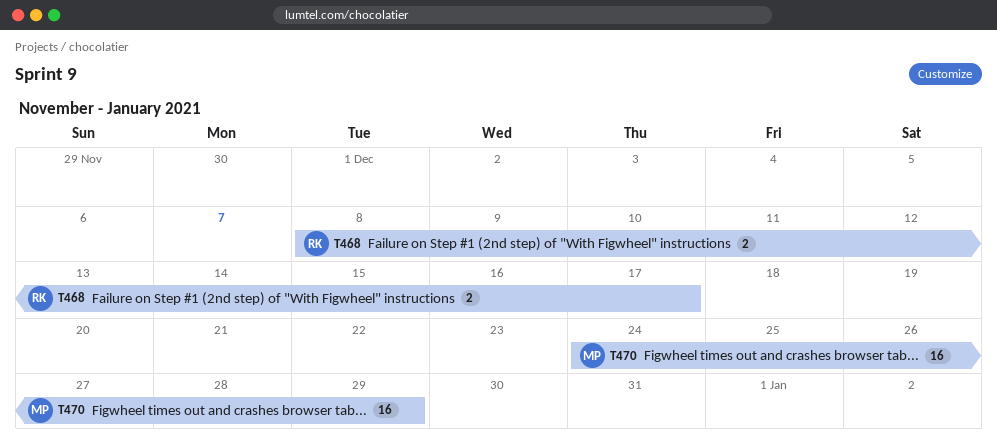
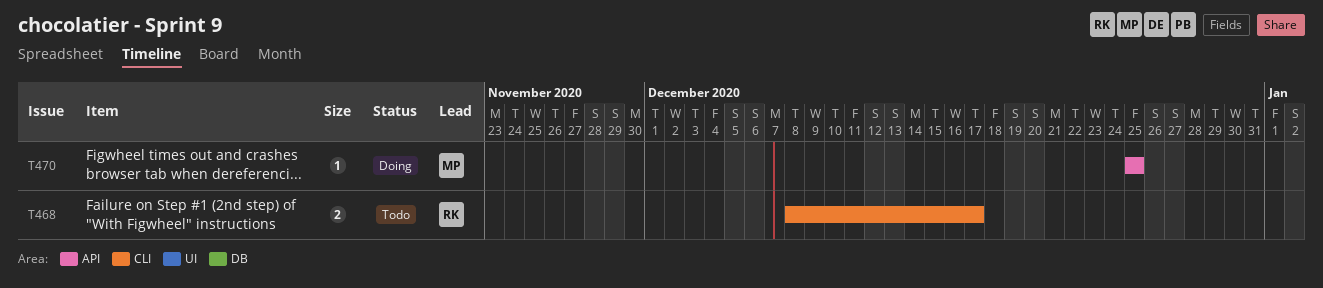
T470, estimate: 16 -> 1
T470, start: Dec 24 -> Dec 25
T470, due: Dec 29 -> Dec 25

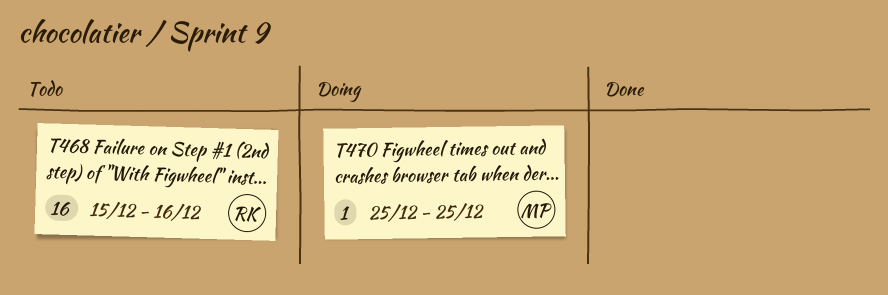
T468, estimate: 2 -> 16
T468, start: Dec 8 -> Dec 15
T468, due: Dec 17 -> Dec 16

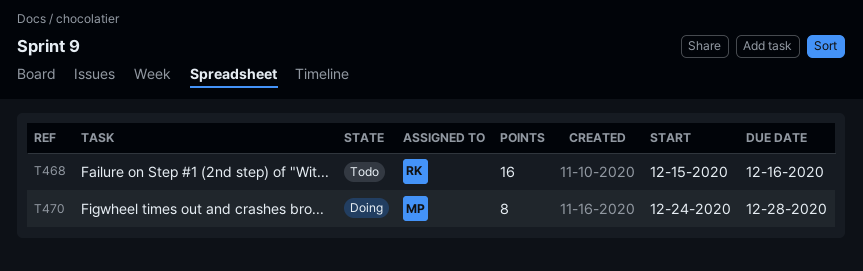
T470, estimate: 1 -> 8
T470, start: Dec 25 -> Dec 24
T470, due: Dec 25 -> Dec 28

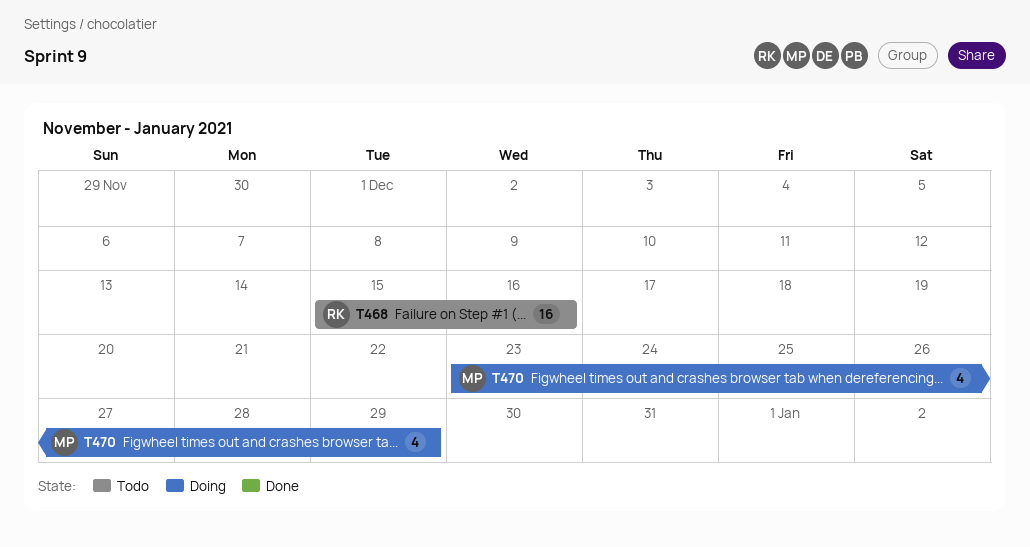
T470, estimate: 8 -> 4
T470, start: Dec 24 -> Dec 23
T470, due: Dec 28 -> Dec 29

